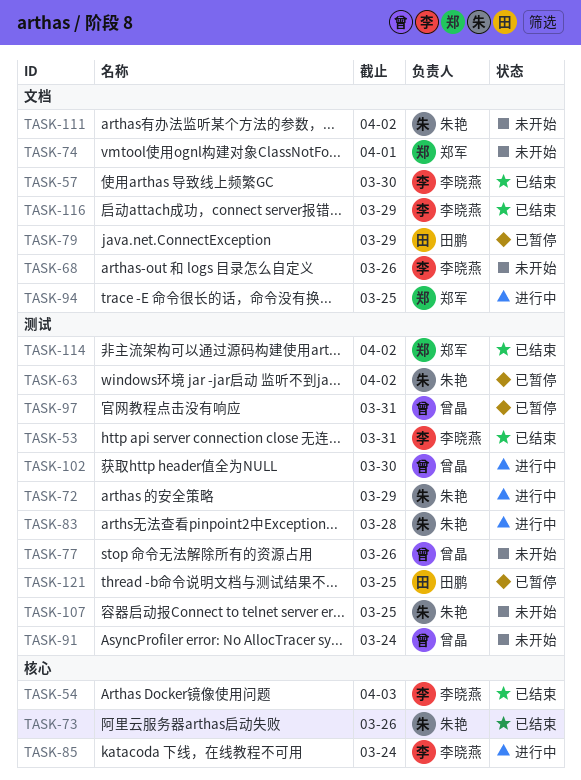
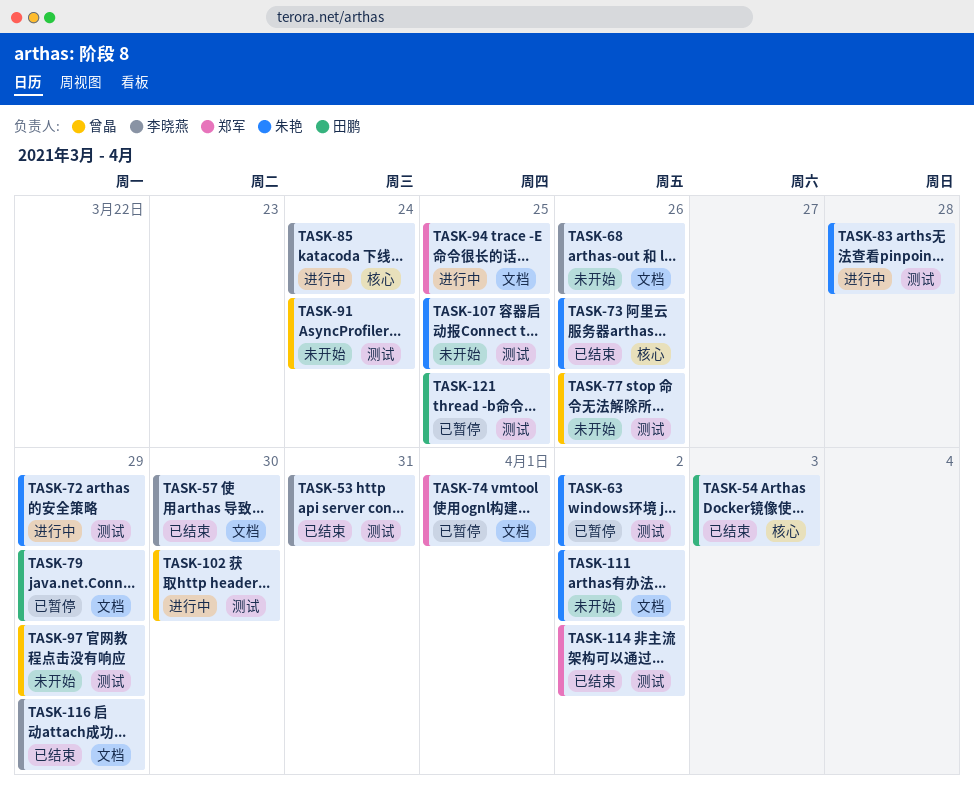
TASK-54, owner: 李晓燕 -> 田鹏
TASK-74, status: 未开始 -> 已暂停
TASK-97, status: 已暂停 -> 未开始
TASK-97, due: Mar 31 -> Mar 29

